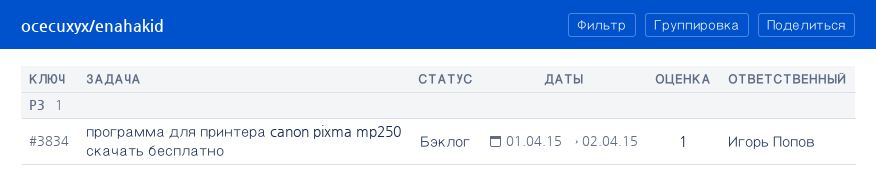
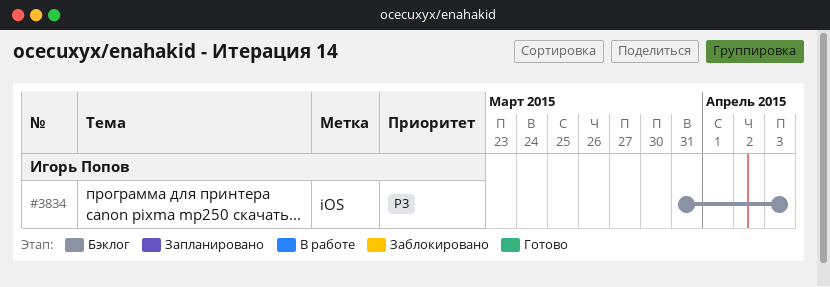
#3834, start: Apr 1 -> Mar 31
#3834, due: Apr 2 -> Apr 3

